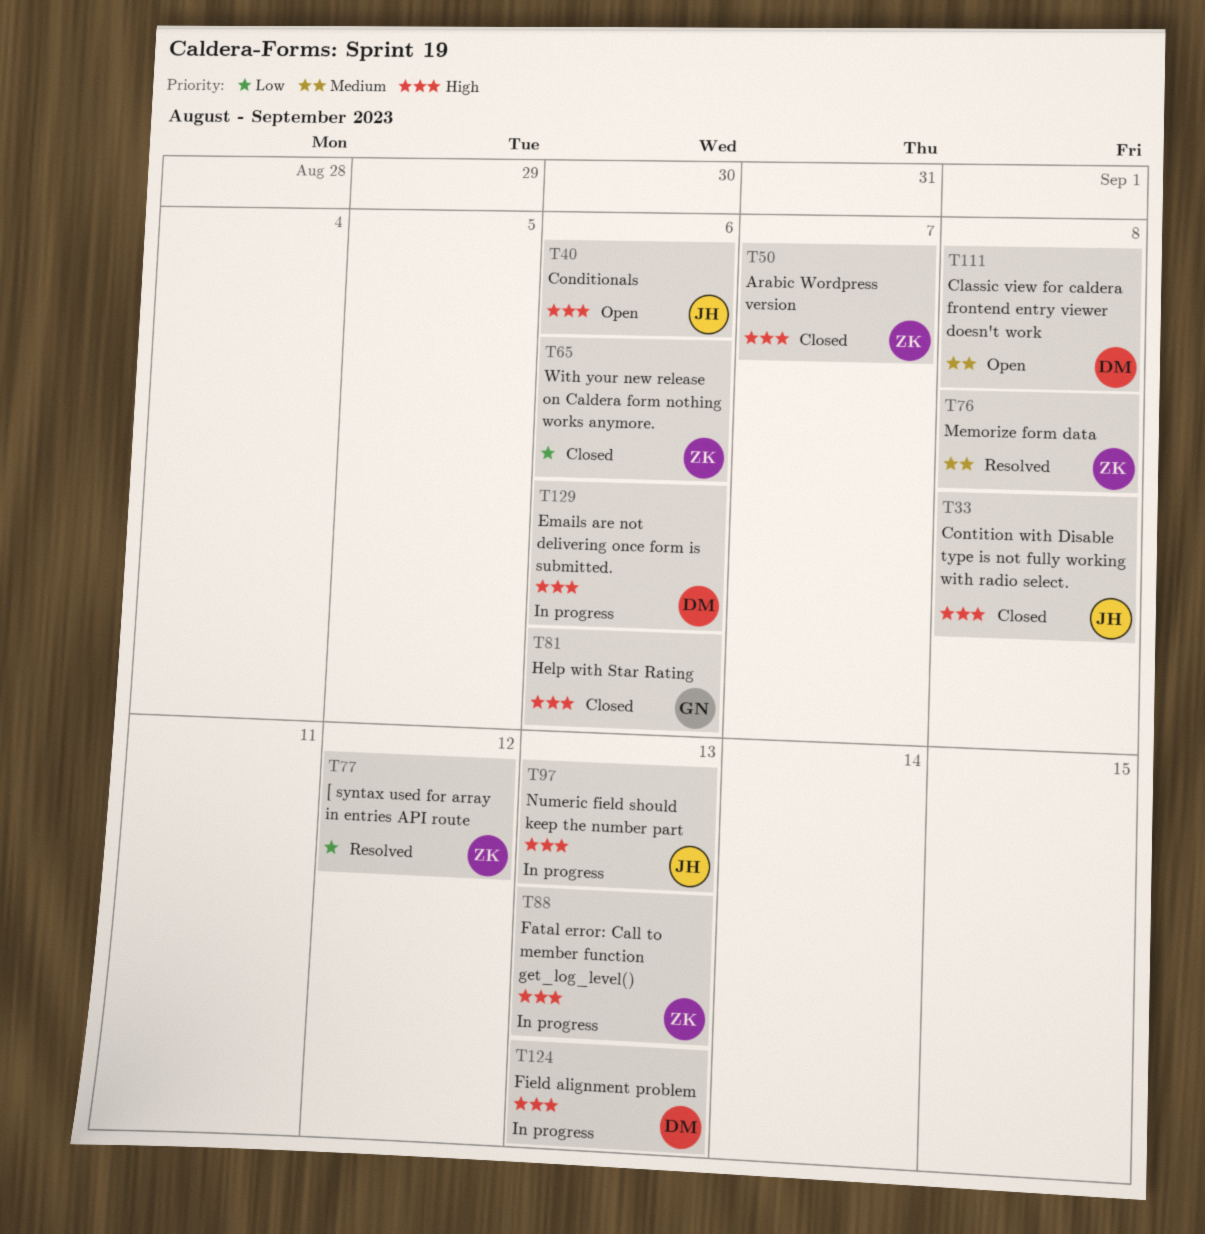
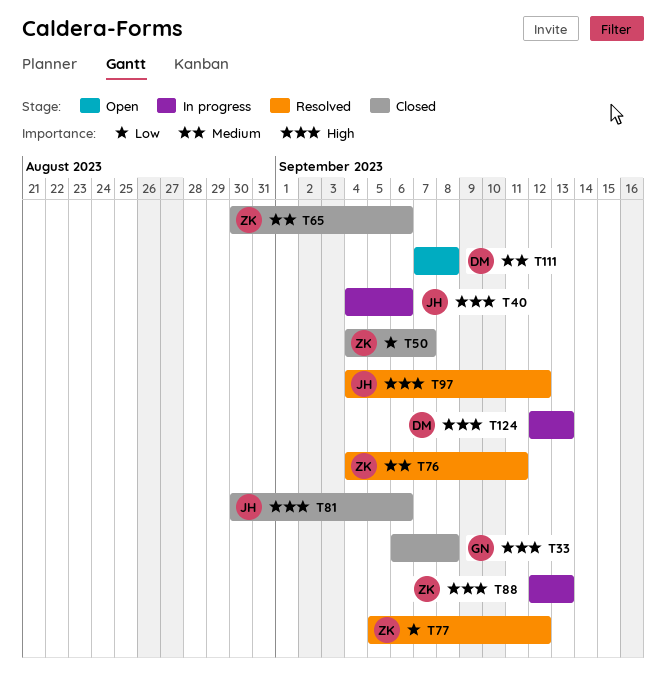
T33, owner: JH -> GN
T40, status: Open -> In progress
T50, priority: High -> Low
T65, priority: Low -> Medium
T76, due: Sep 8 -> Sep 11
T81, owner: GN -> JH
T97, status: In progress -> Resolved
T97, due: Sep 13 -> Sep 12
T129: present -> none

